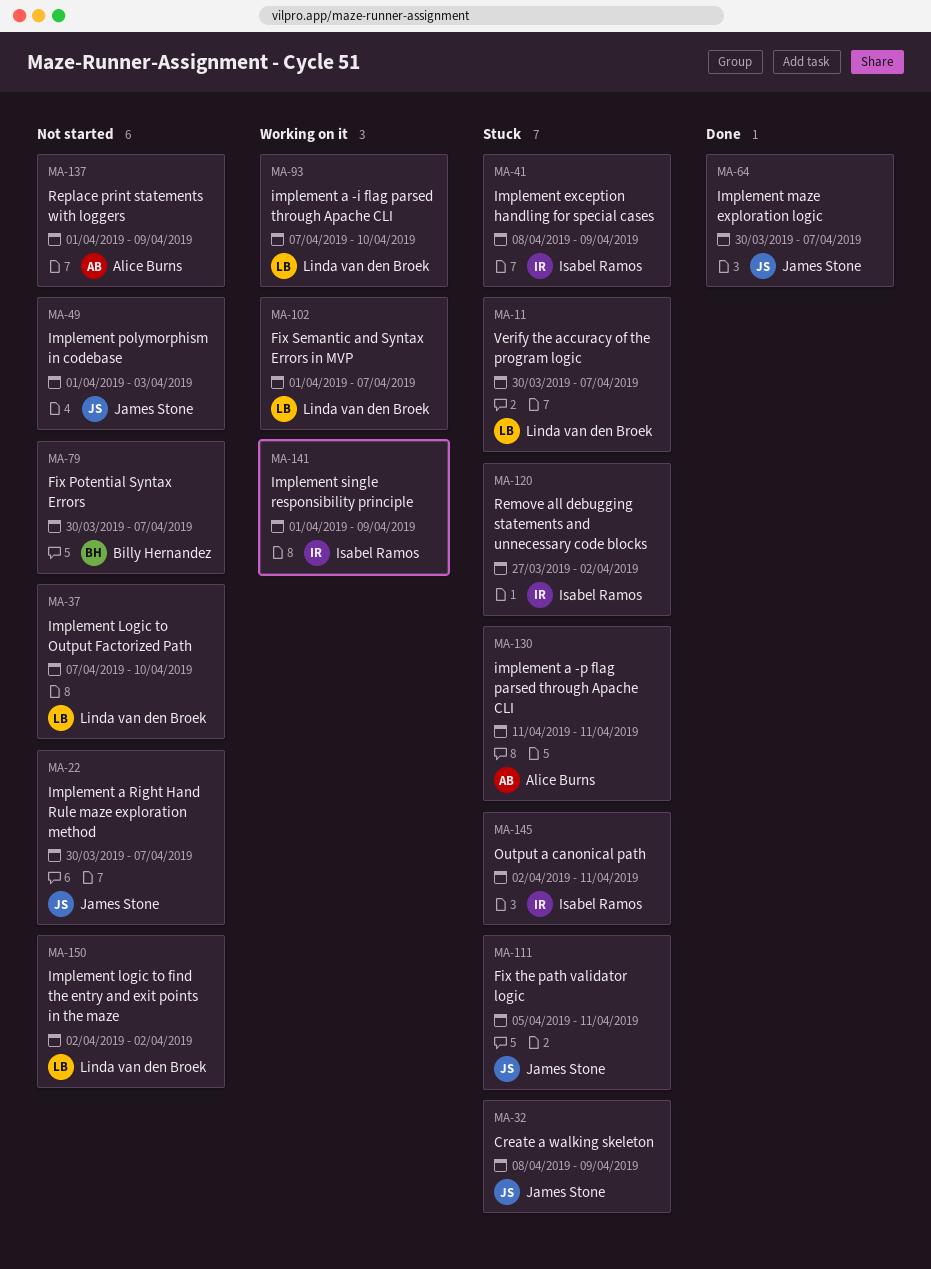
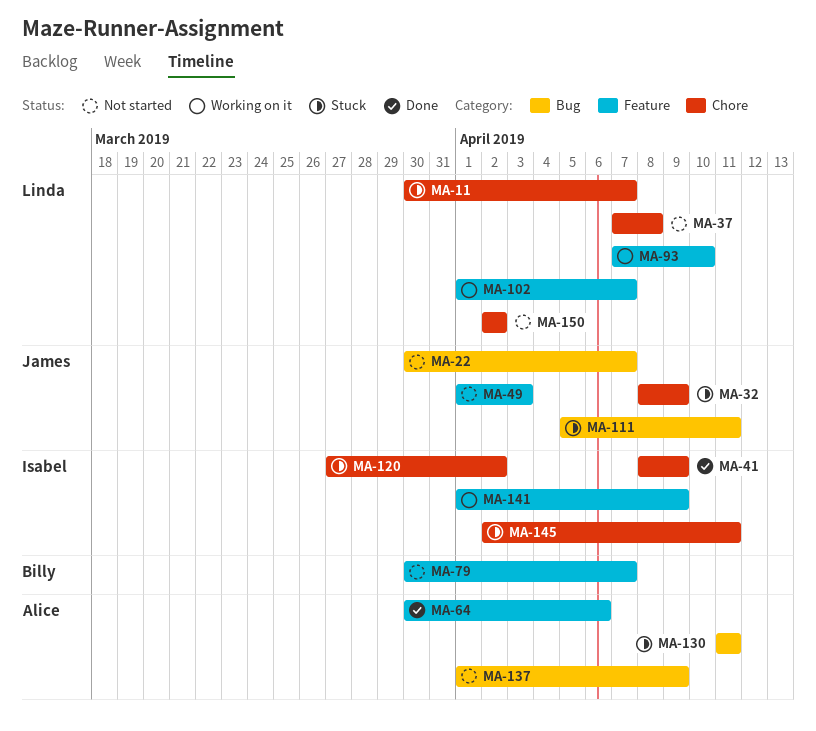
MA-37, due: Apr 10 -> Apr 8
MA-41, status: Stuck -> Done
MA-64, owner: James Stone -> Alice Burns
MA-64, due: Apr 7 -> Apr 6

